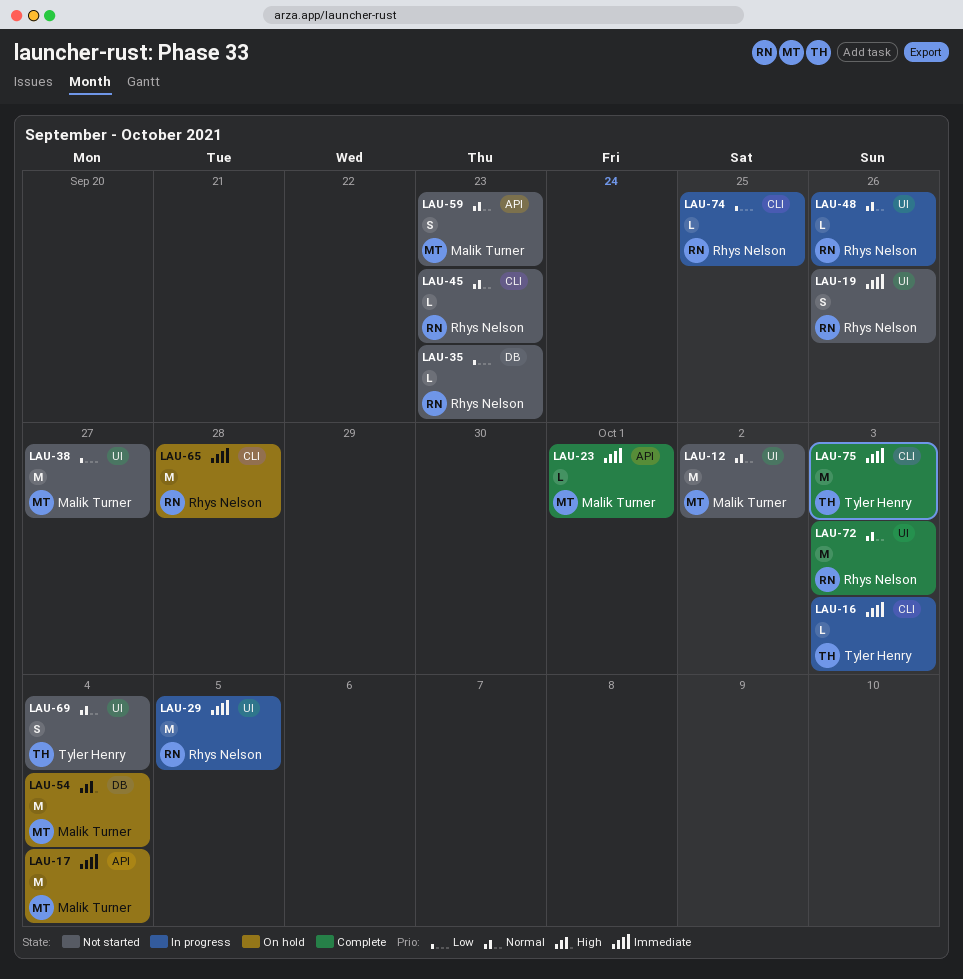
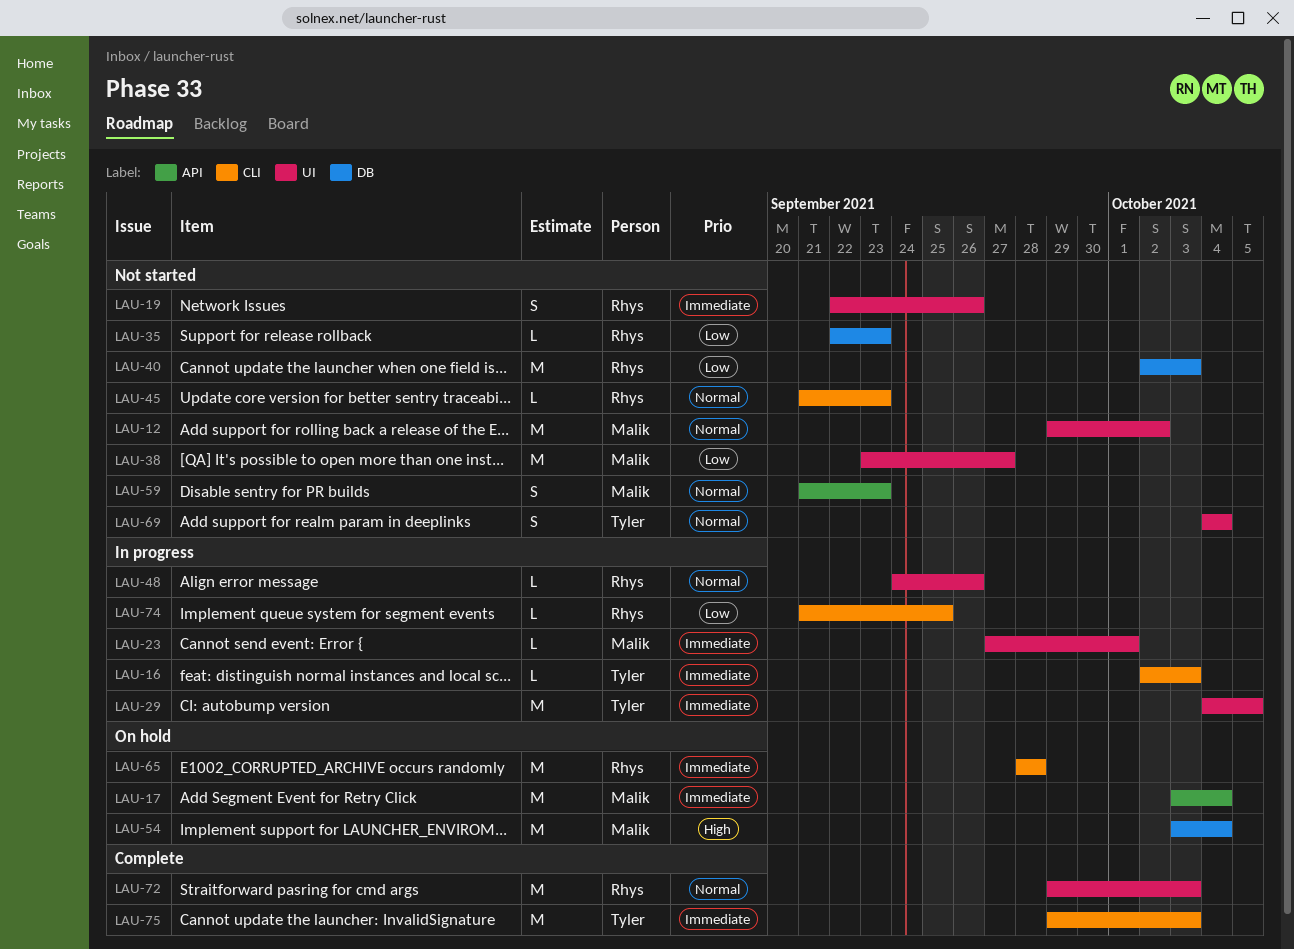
LAU-23, status: Complete -> In progress
LAU-23, label: API -> UI
LAU-29, owner: Rhys Nelson -> Tyler Henry
LAU-40: none -> present

